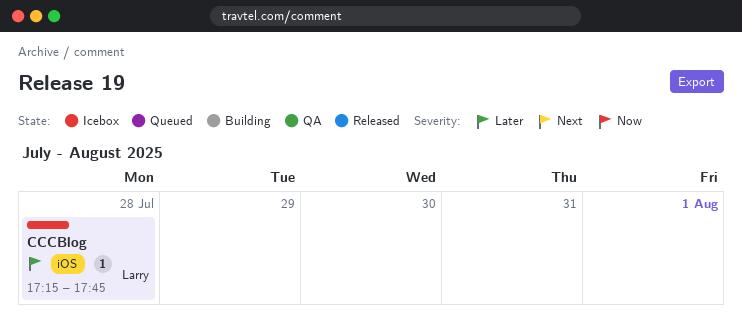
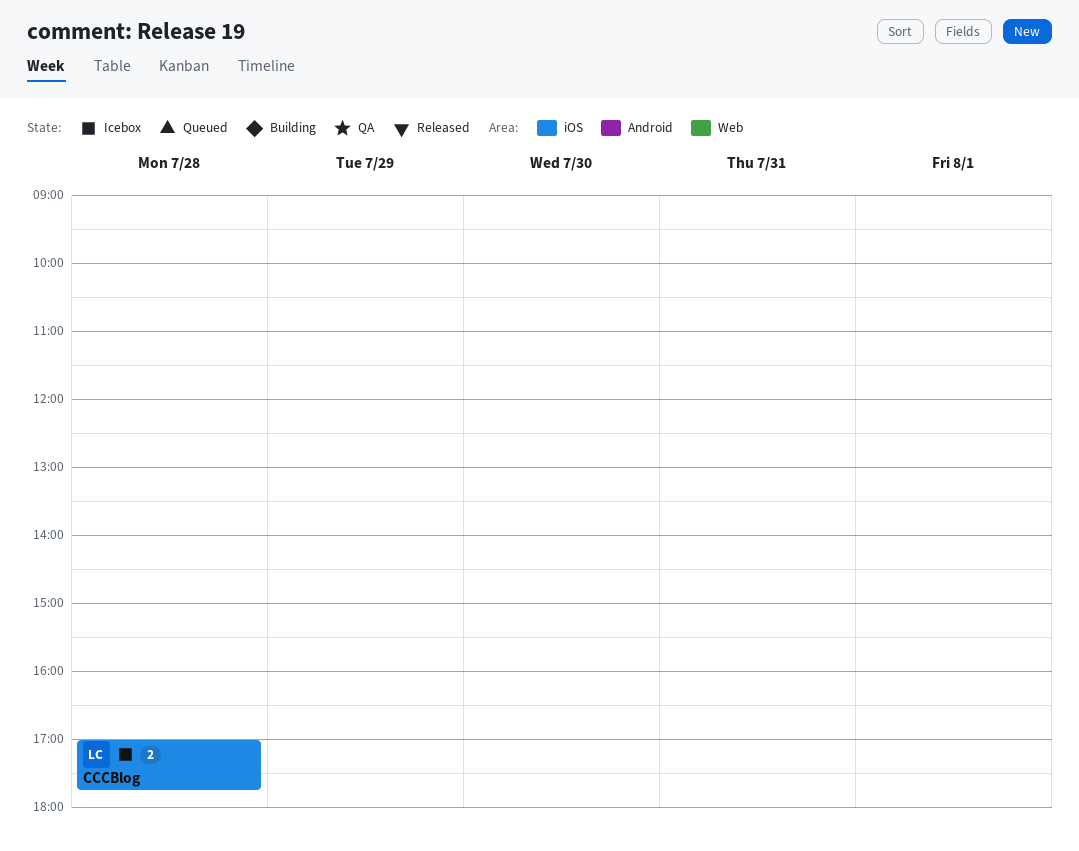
CCCBlog, estimate: 1 -> 2
CCCBlog, begins: 17:15 -> 17:00

